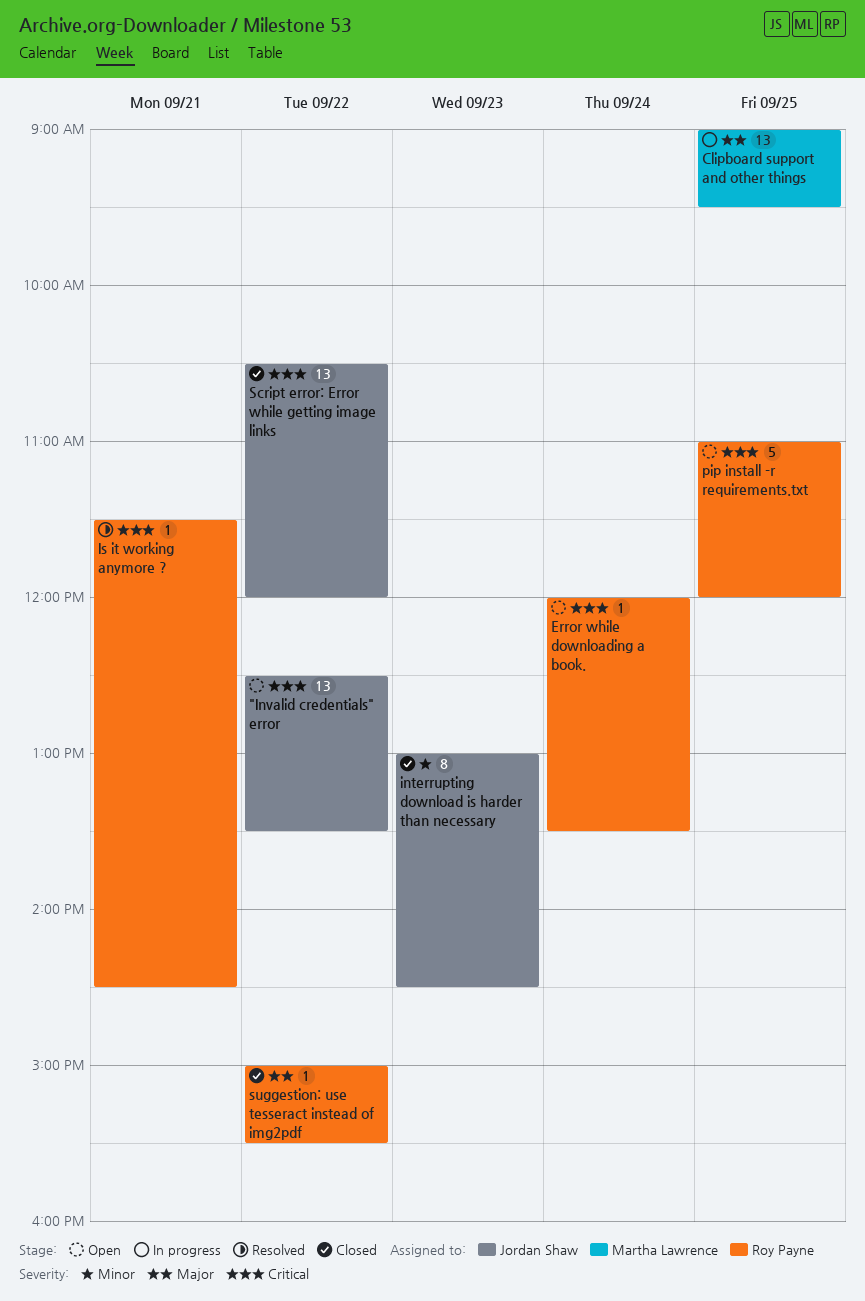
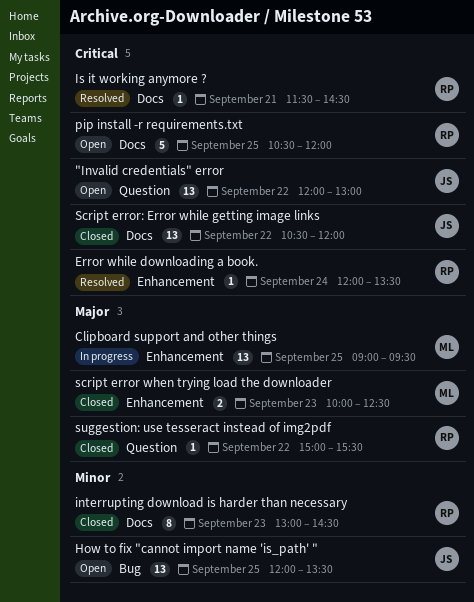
"Invalid credentials" error, begins: 12:30 -> 12:00
"Invalid credentials" error, ends: 13:30 -> 13:00
Error while downloading a book., status: Open -> Resolved
How to fix "cannot import name 'is_path' ": none -> present
interrupting download is harder than necessary, owner: Jordan Shaw -> Roy Payne
pip install -r requirements.txt, begins: 11:00 -> 10:30
script error when trying load the downloader: none -> present

